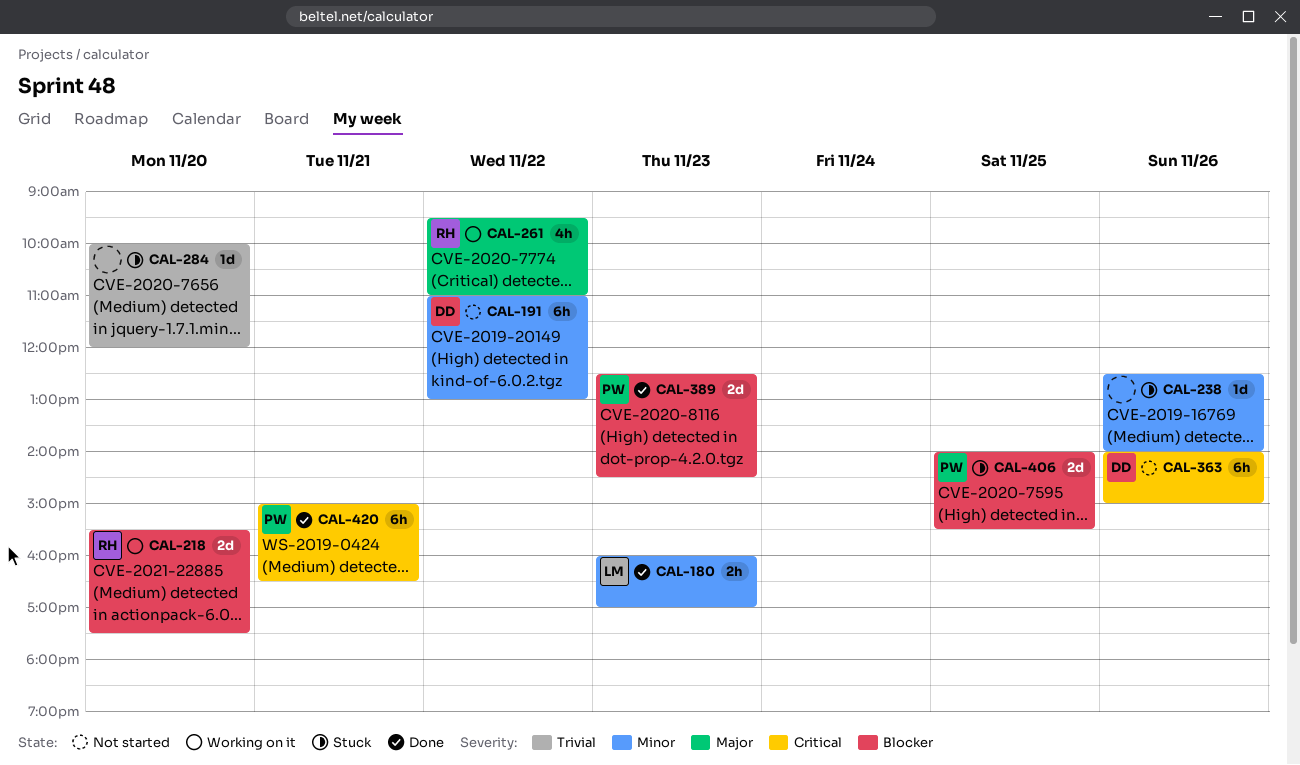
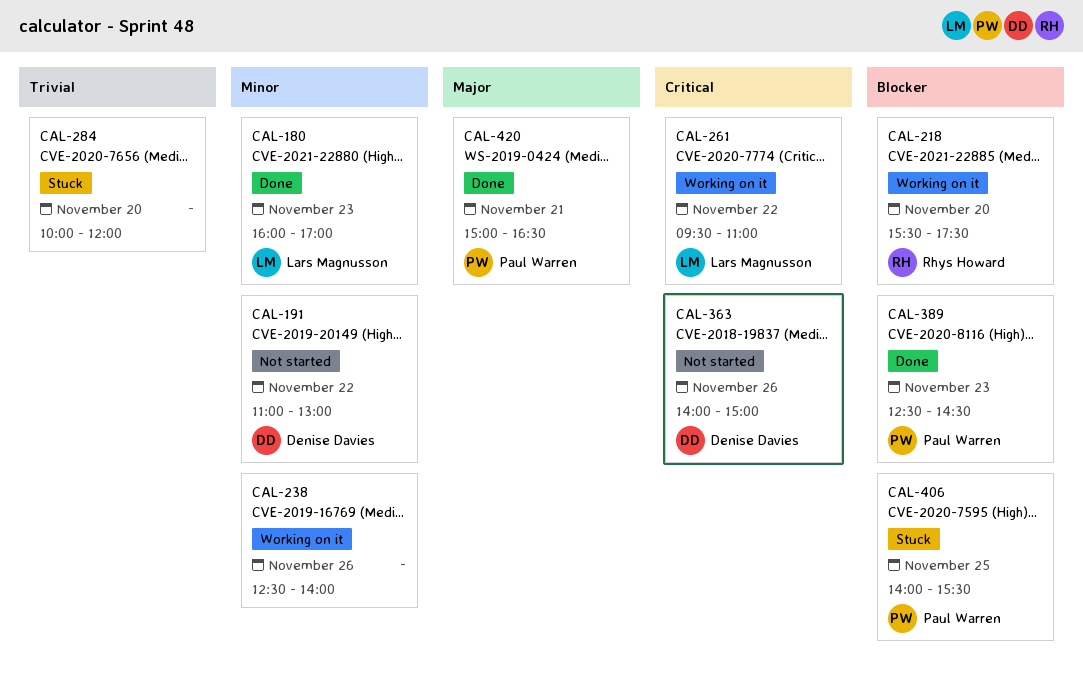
CAL-238, status: Stuck -> Working on it
CAL-261, owner: Rhys Howard -> Lars Magnusson
CAL-261, priority: Major -> Critical
CAL-420, priority: Critical -> Major

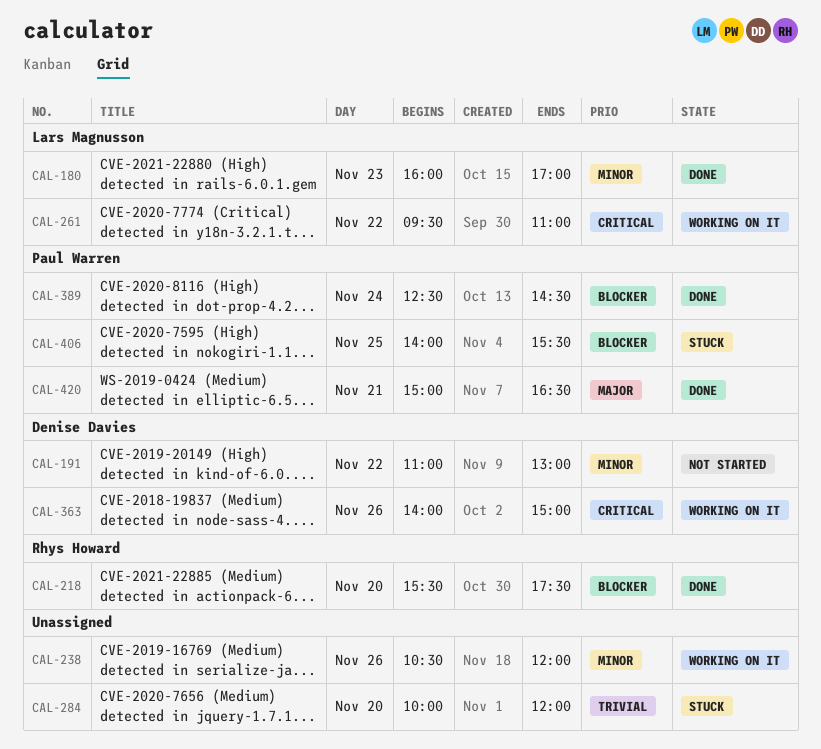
CAL-218, status: Working on it -> Done
CAL-238, begins: 12:30 -> 10:30
CAL-238, ends: 14:00 -> 12:00
CAL-363, status: Not started -> Working on it
CAL-389, day: Nov 23 -> Nov 24

